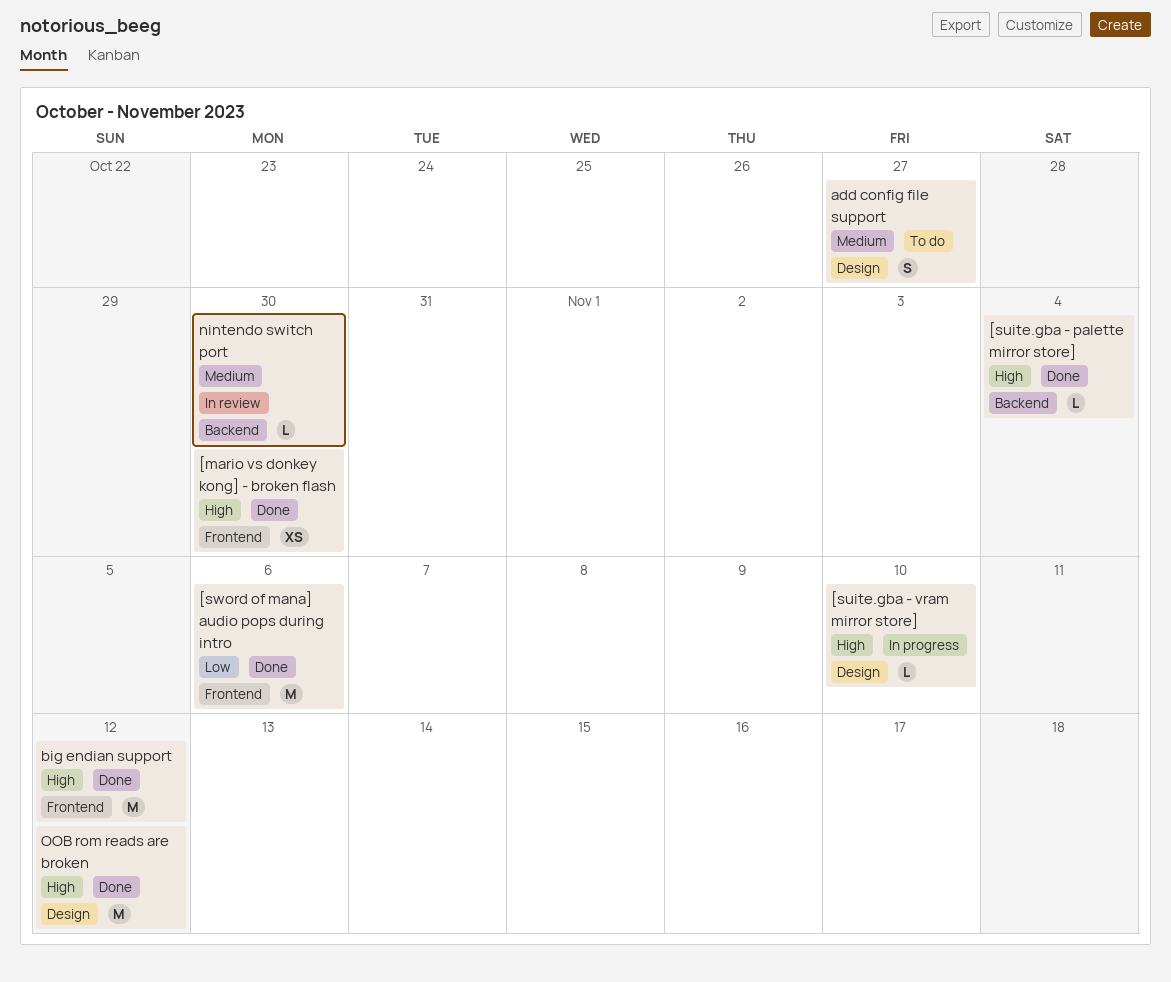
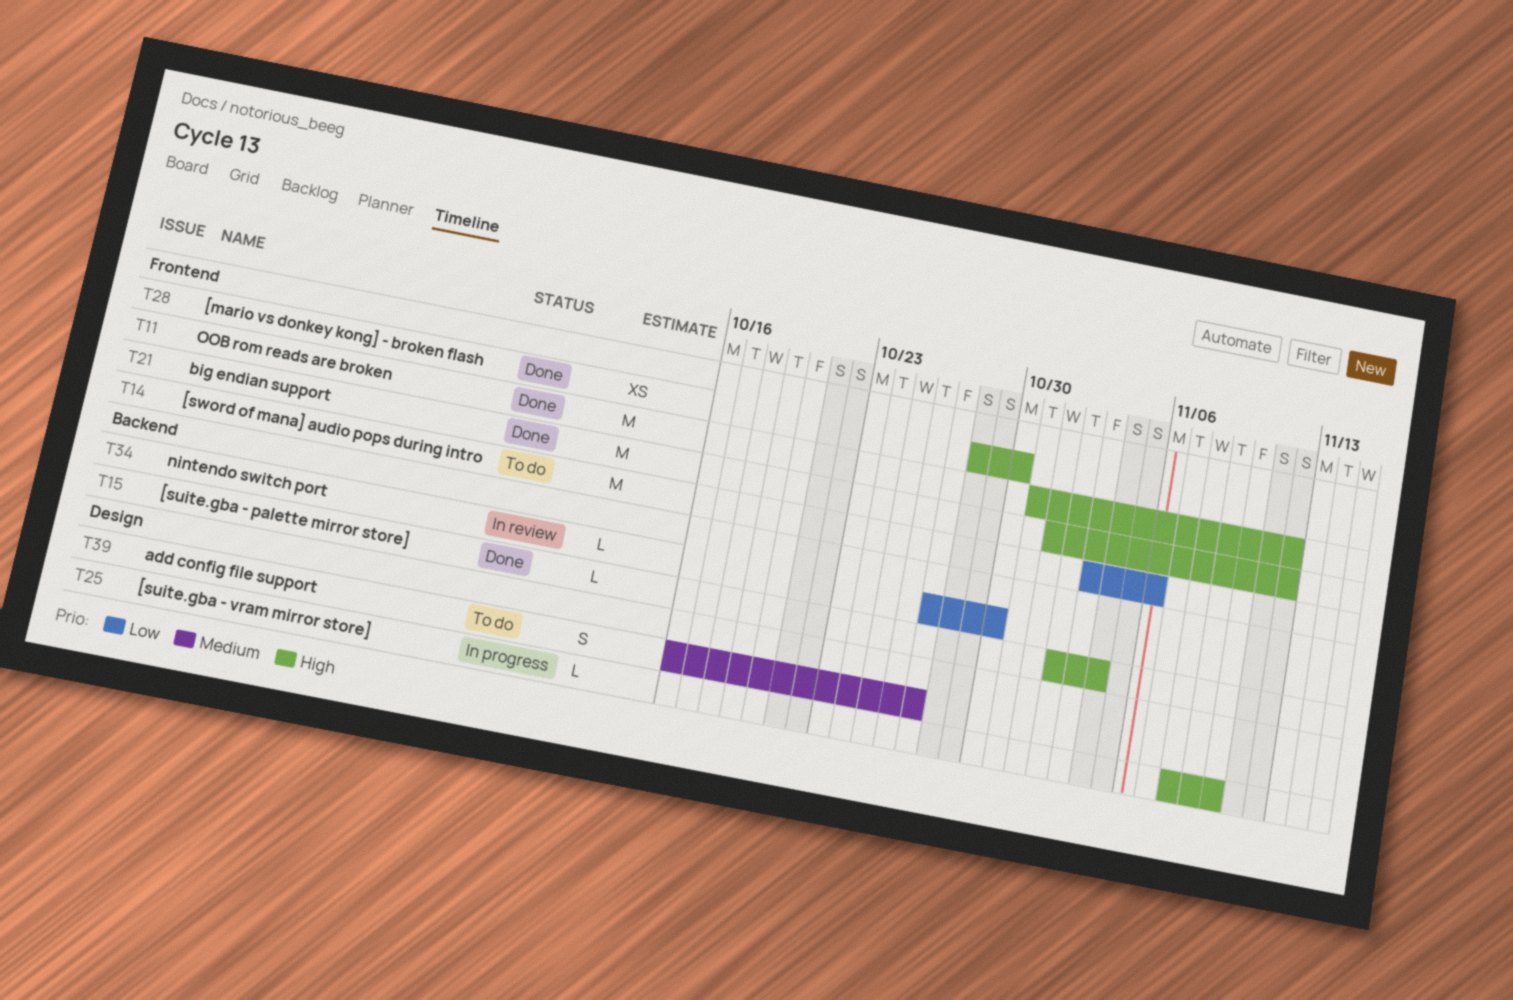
[sword of mana] audio pops during intro, status: Done -> To do
nintendo switch port, priority: Medium -> Low
OOB rom reads are broken, label: Design -> Frontend

